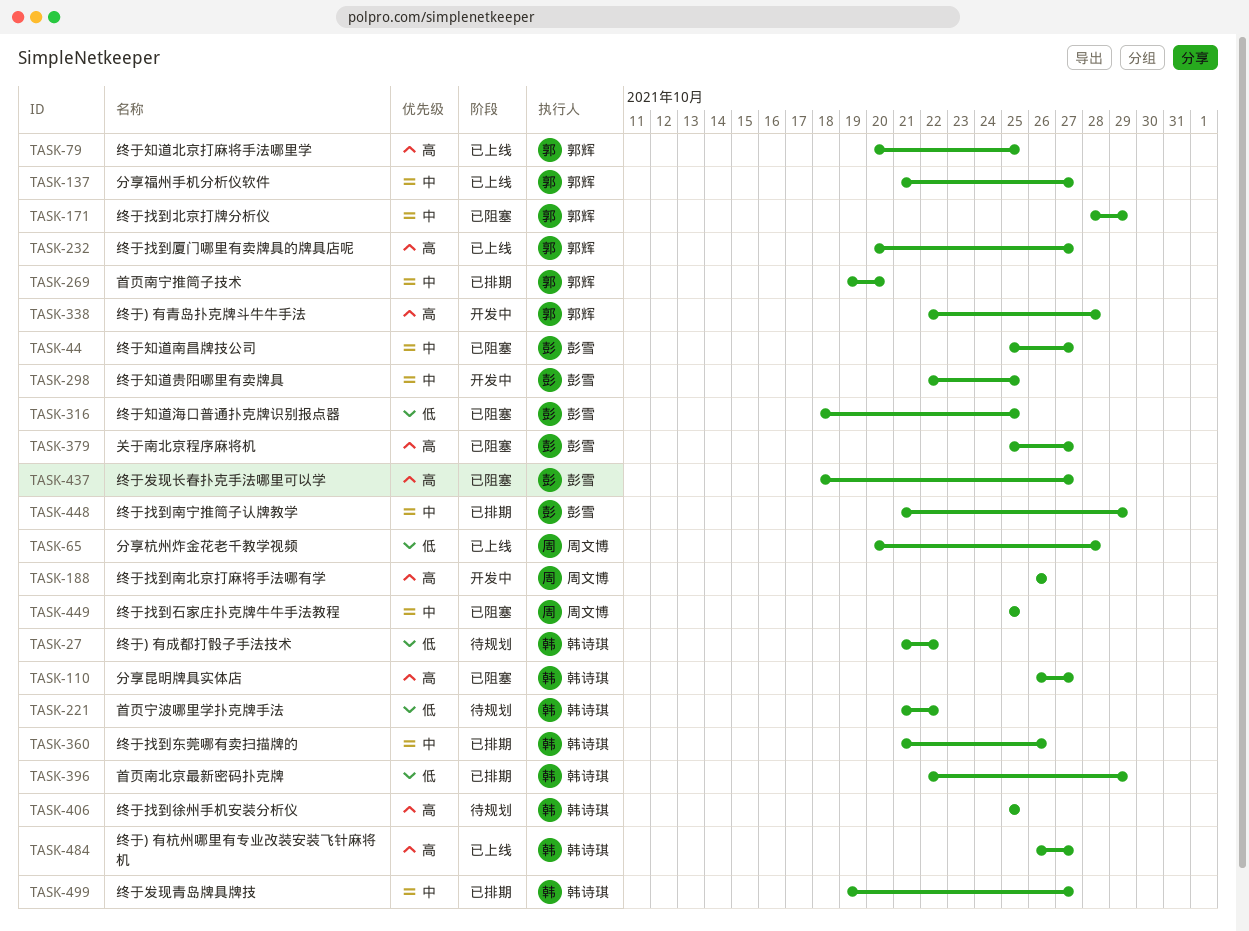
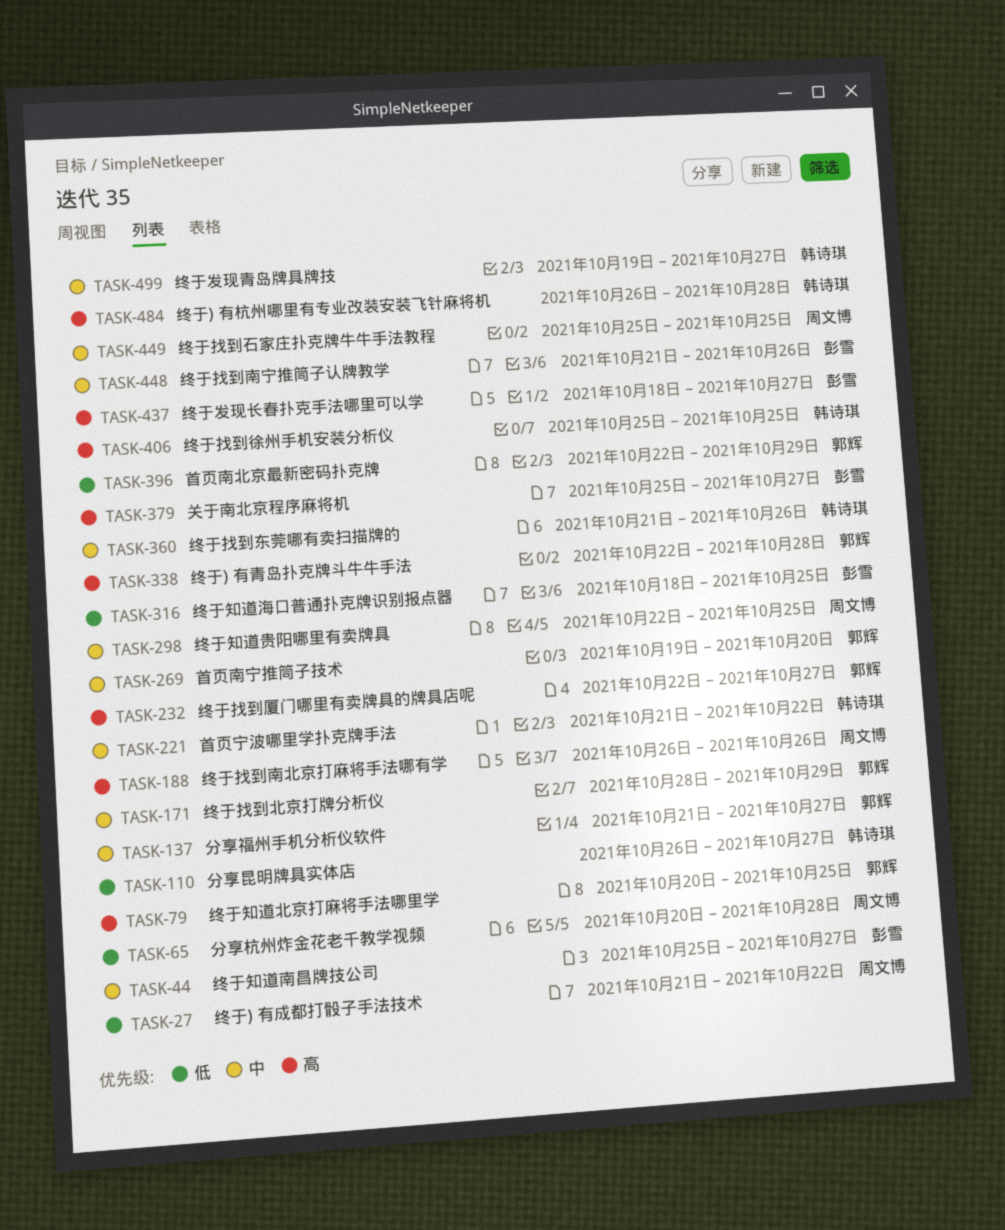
TASK-27, owner: 韩诗琪 -> 周文博
TASK-110, priority: 高 -> 低
TASK-221, priority: 低 -> 中
TASK-232, start: Oct 20 -> Oct 22
TASK-298, owner: 彭雪 -> 周文博
TASK-396, owner: 韩诗琪 -> 郭辉
TASK-448, due: Oct 29 -> Oct 26
TASK-484, due: Oct 27 -> Oct 28

